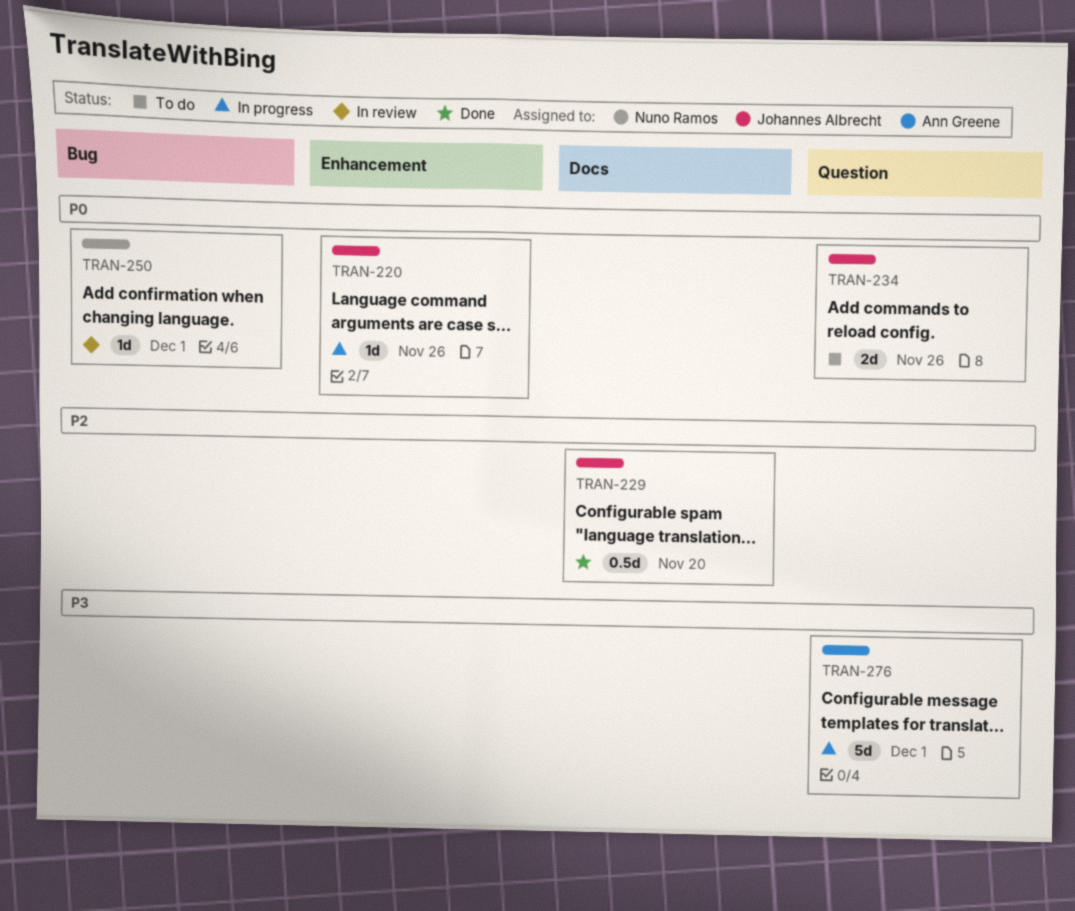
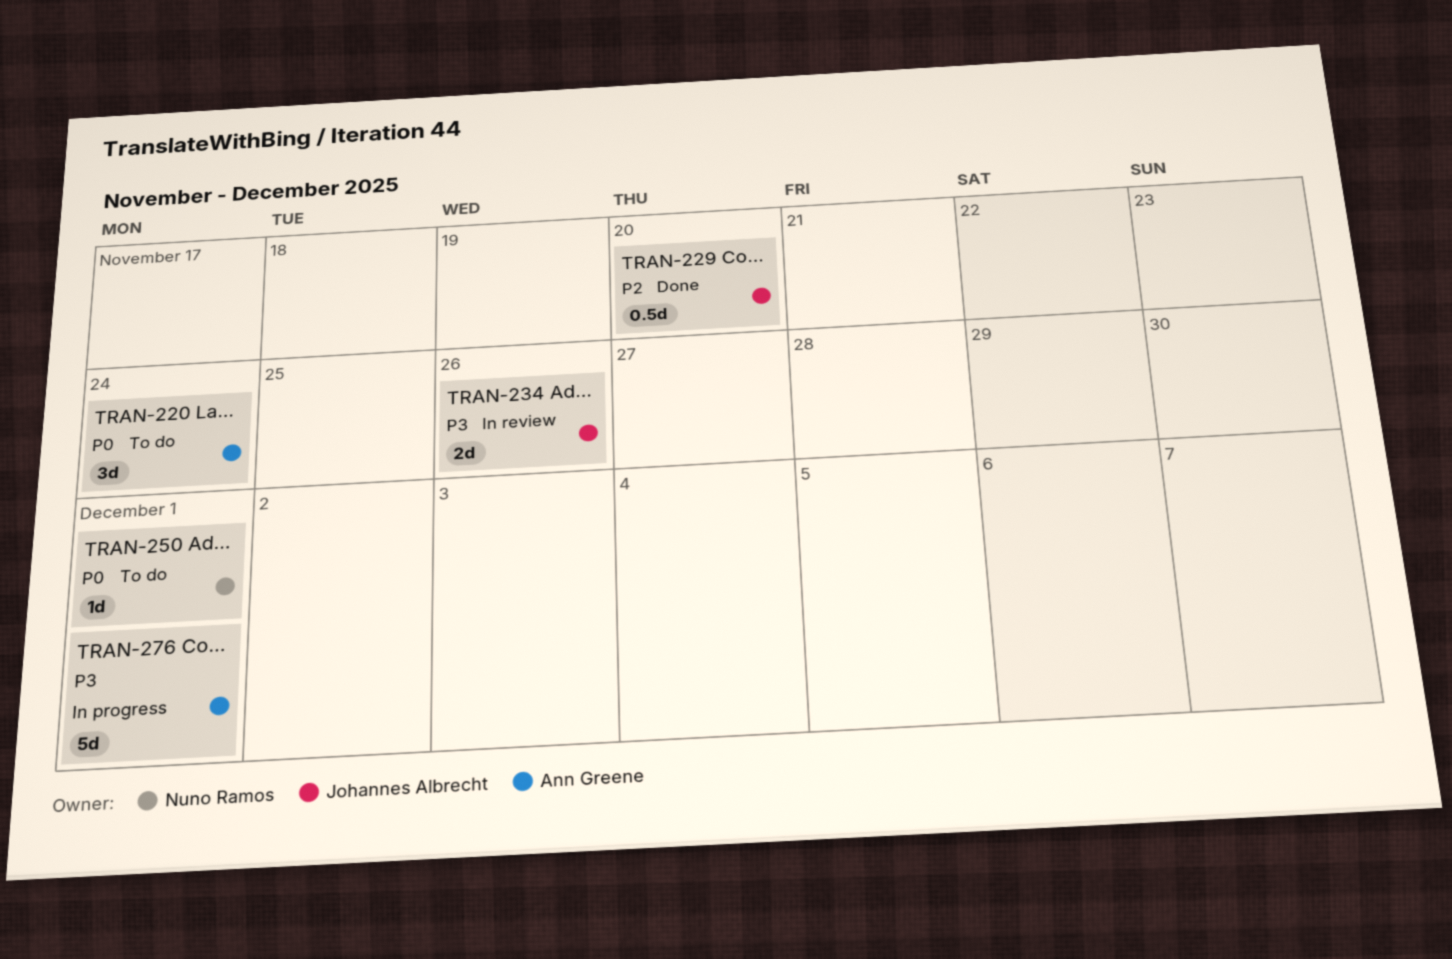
TRAN-220, status: In progress -> To do
TRAN-220, owner: Johannes Albrecht -> Ann Greene
TRAN-220, estimate: 1d -> 3d
TRAN-220, due: Nov 26 -> Nov 24
TRAN-234, status: To do -> In review
TRAN-234, priority: P0 -> P3
TRAN-250, status: In review -> To do

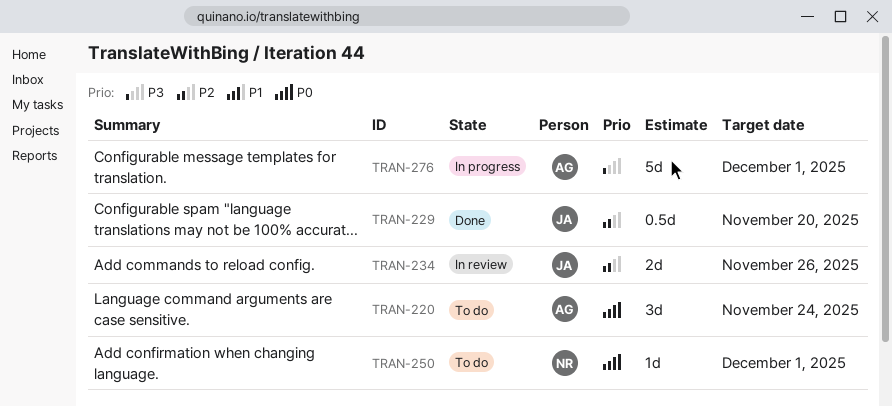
TRAN-234, priority: P3 -> P2

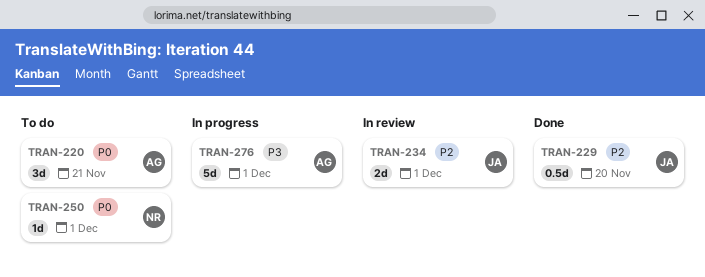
TRAN-220, due: Nov 24 -> Nov 21
TRAN-234, due: Nov 26 -> Dec 1

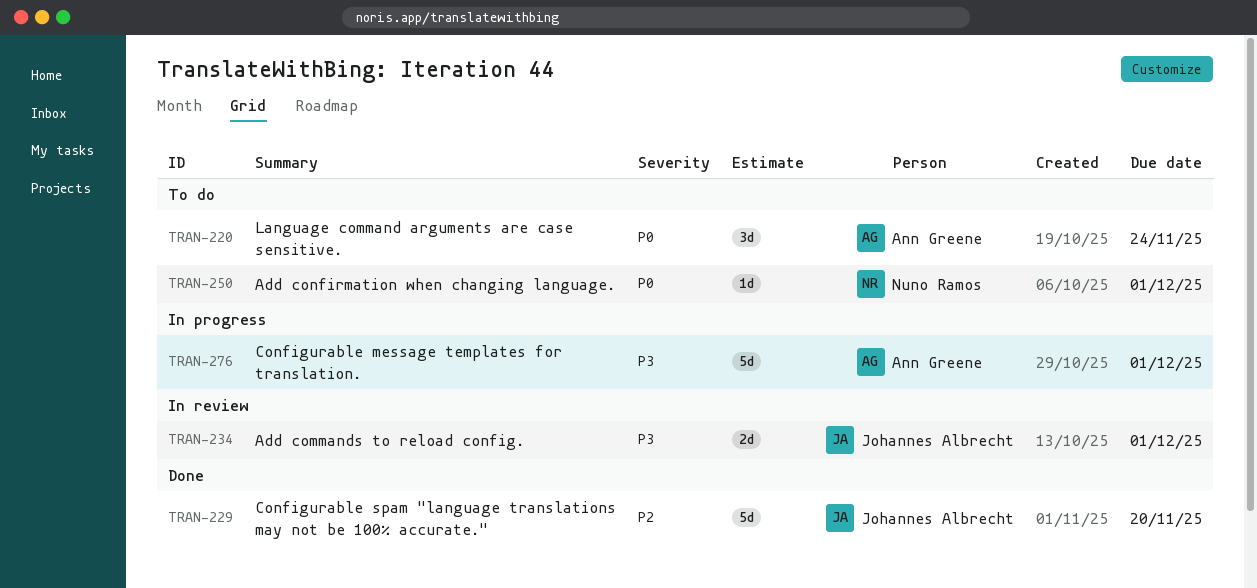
TRAN-220, due: Nov 21 -> Nov 24
TRAN-229, estimate: 0.5d -> 5d
TRAN-234, priority: P2 -> P3

